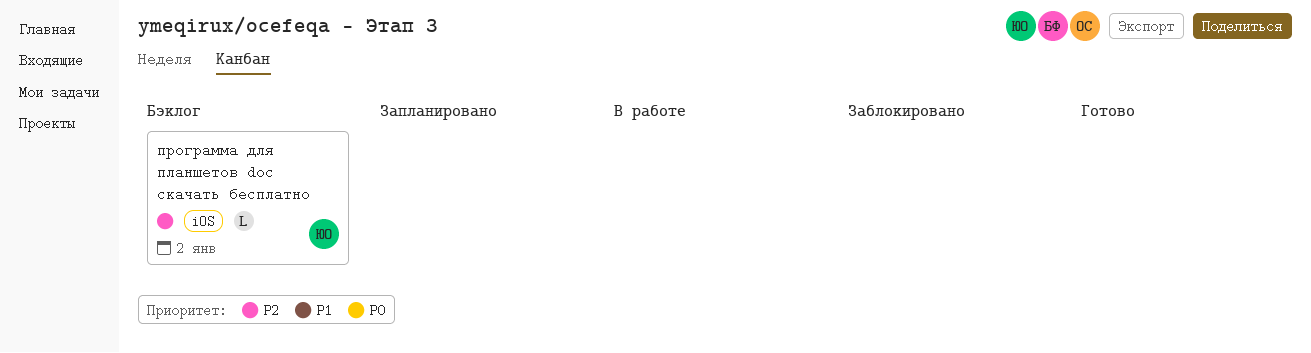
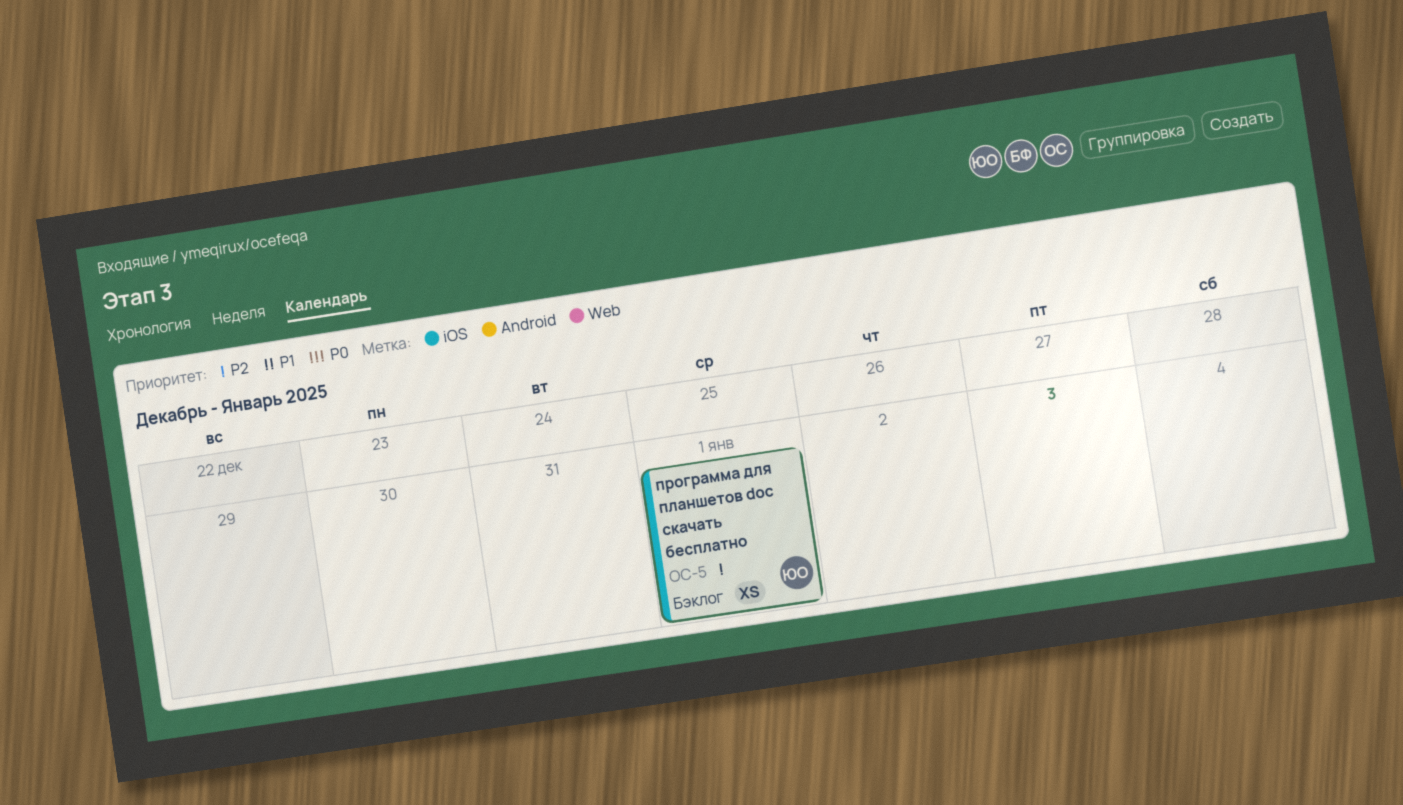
программа для планшетов doc скачать бесплатно, estimate: L -> XS
программа для планшетов doc скачать бесплатно, due: Jan 2 -> Jan 1

